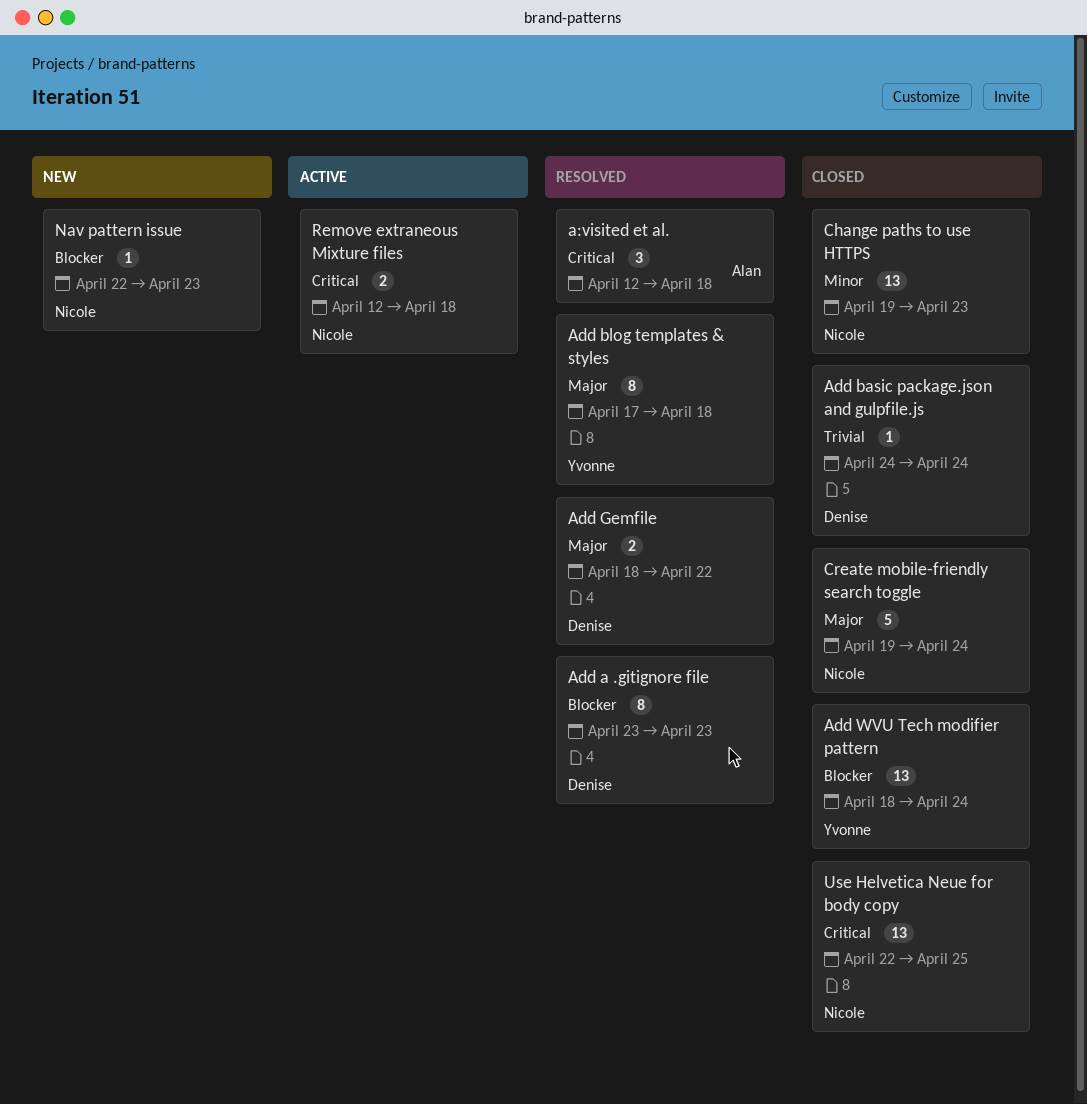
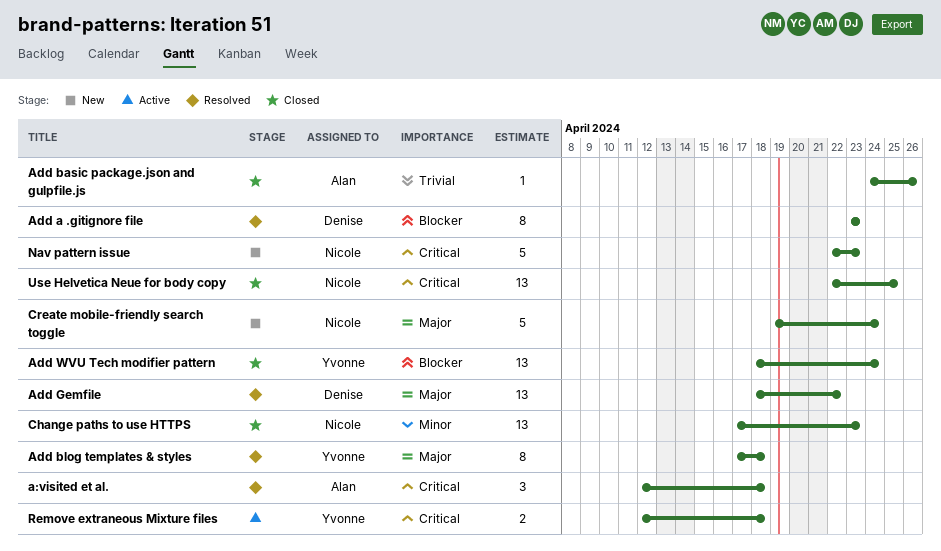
Add basic package.json and gulpfile.js, owner: Denise -> Alan
Add basic package.json and gulpfile.js, due: Apr 24 -> Apr 26
Add Gemfile, estimate: 2 -> 13
Change paths to use HTTPS, start: Apr 19 -> Apr 17
Create mobile-friendly search toggle, status: Closed -> New
Nav pattern issue, priority: Blocker -> Critical
Nav pattern issue, estimate: 1 -> 5
Remove extraneous Mixture files, owner: Nicole -> Yvonne

